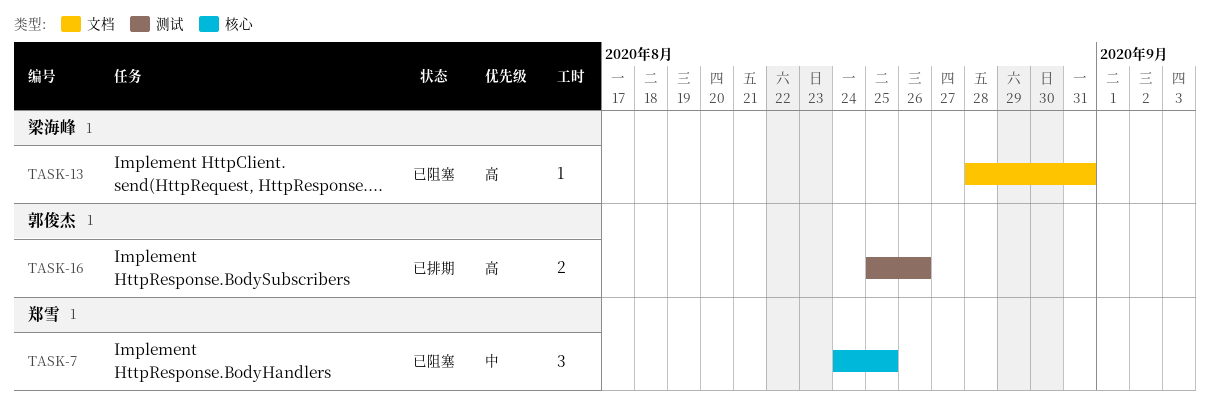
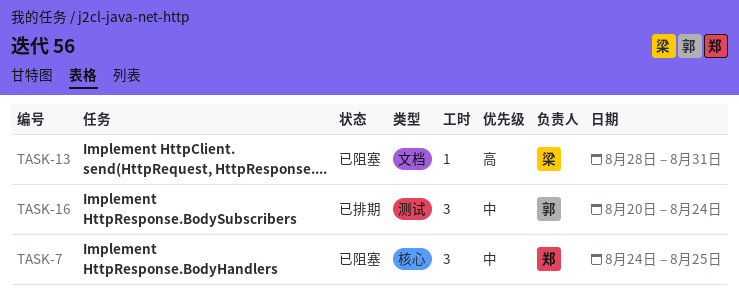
TASK-16, priority: 高 -> 中
TASK-16, estimate: 2 -> 3
TASK-16, start: Aug 25 -> Aug 20
TASK-16, due: Aug 26 -> Aug 24

